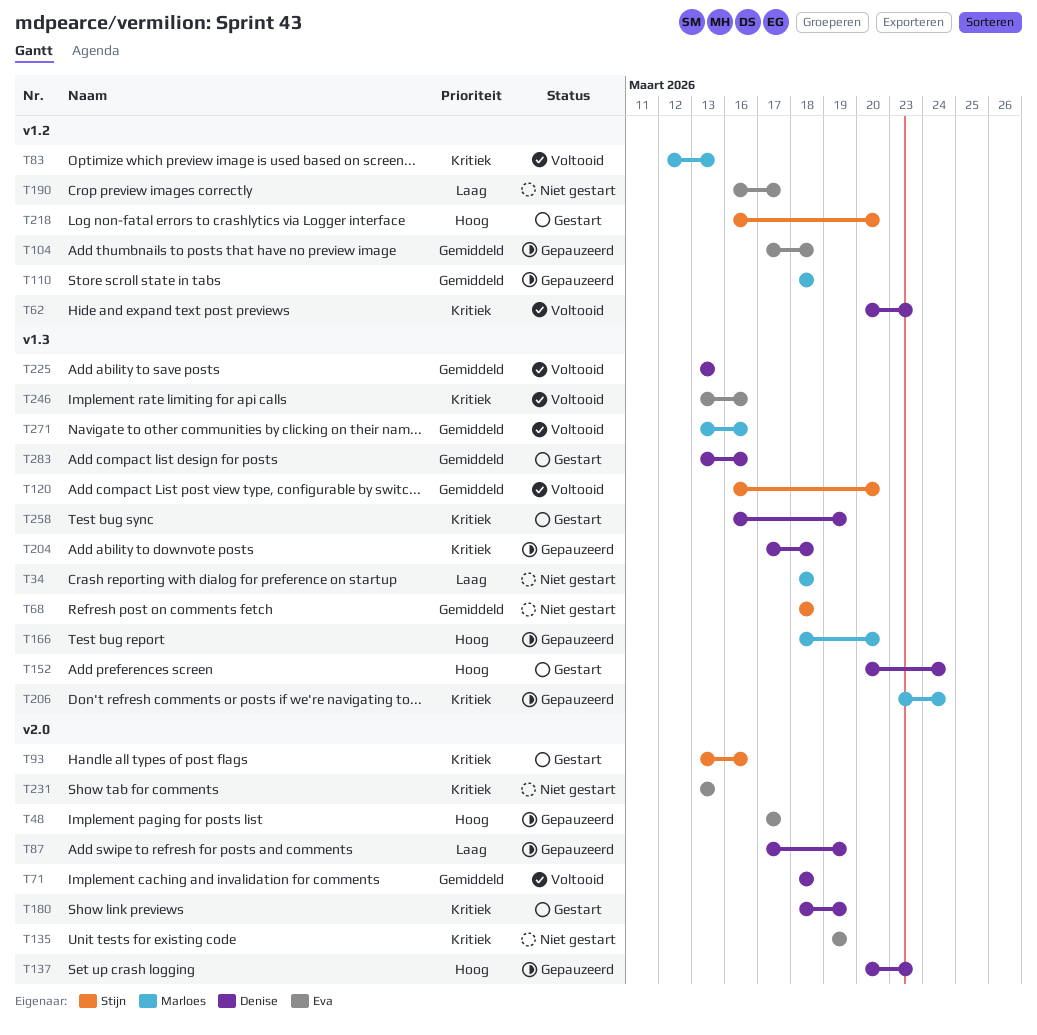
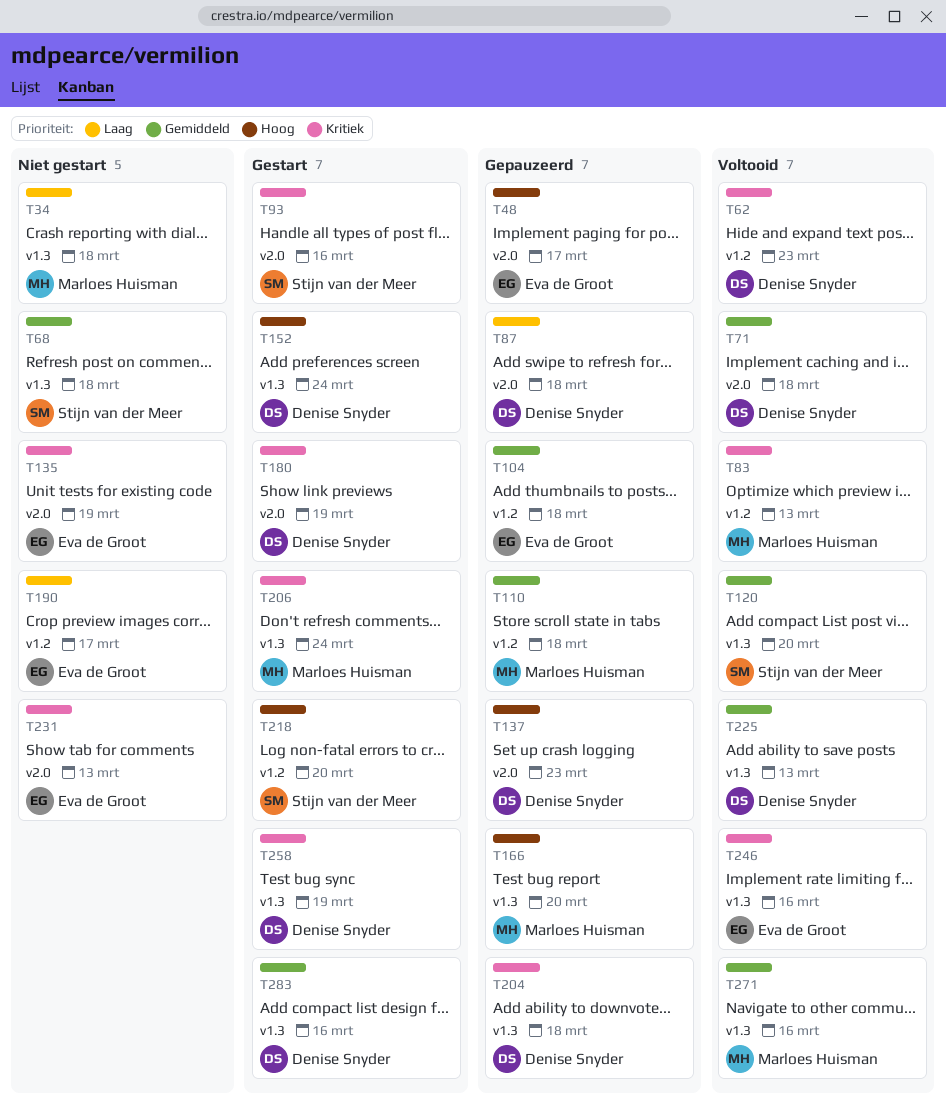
T87, due: Mar 19 -> Mar 18
T206, status: Gepauzeerd -> Gestart

